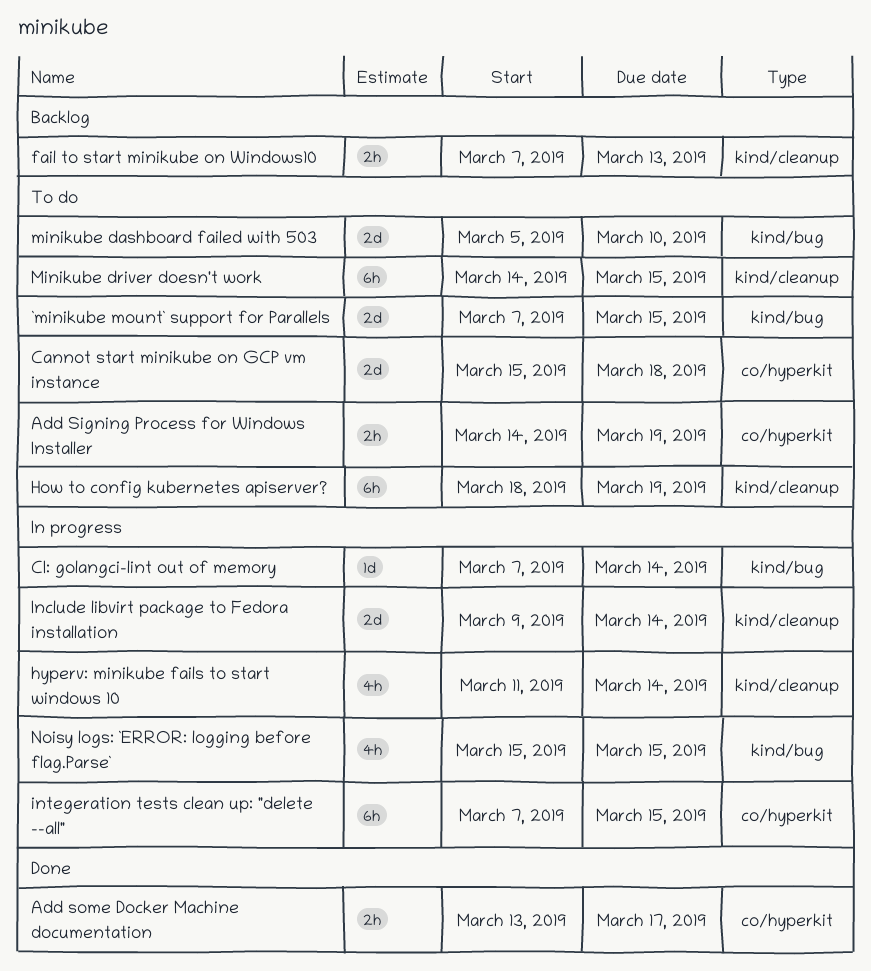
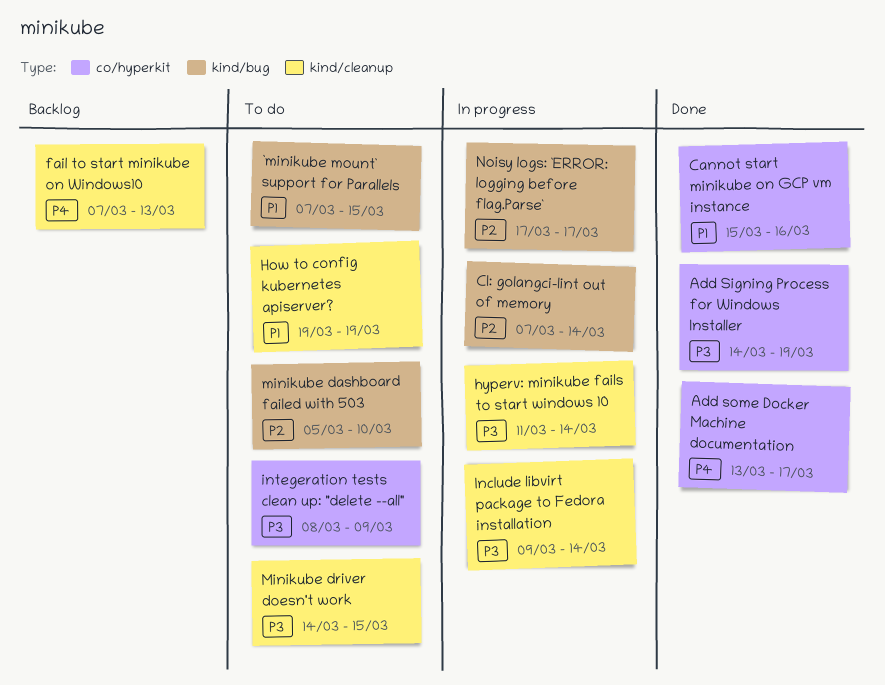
Add Signing Process for Windows Installer, status: To do -> Done
Cannot start minikube on GCP vm instance, status: To do -> Done
Cannot start minikube on GCP vm instance, due: Mar 18 -> Mar 16
How to config kubernetes apiserver?, start: Mar 18 -> Mar 19
integeration tests clean up: "delete --all", status: In progress -> To do
integeration tests clean up: "delete --all", start: Mar 7 -> Mar 8
integeration tests clean up: "delete --all", due: Mar 15 -> Mar 9
Noisy logs: `ERROR: logging before flag.Parse`, start: Mar 15 -> Mar 17
Noisy logs: `ERROR: logging before flag.Parse`, due: Mar 15 -> Mar 17

